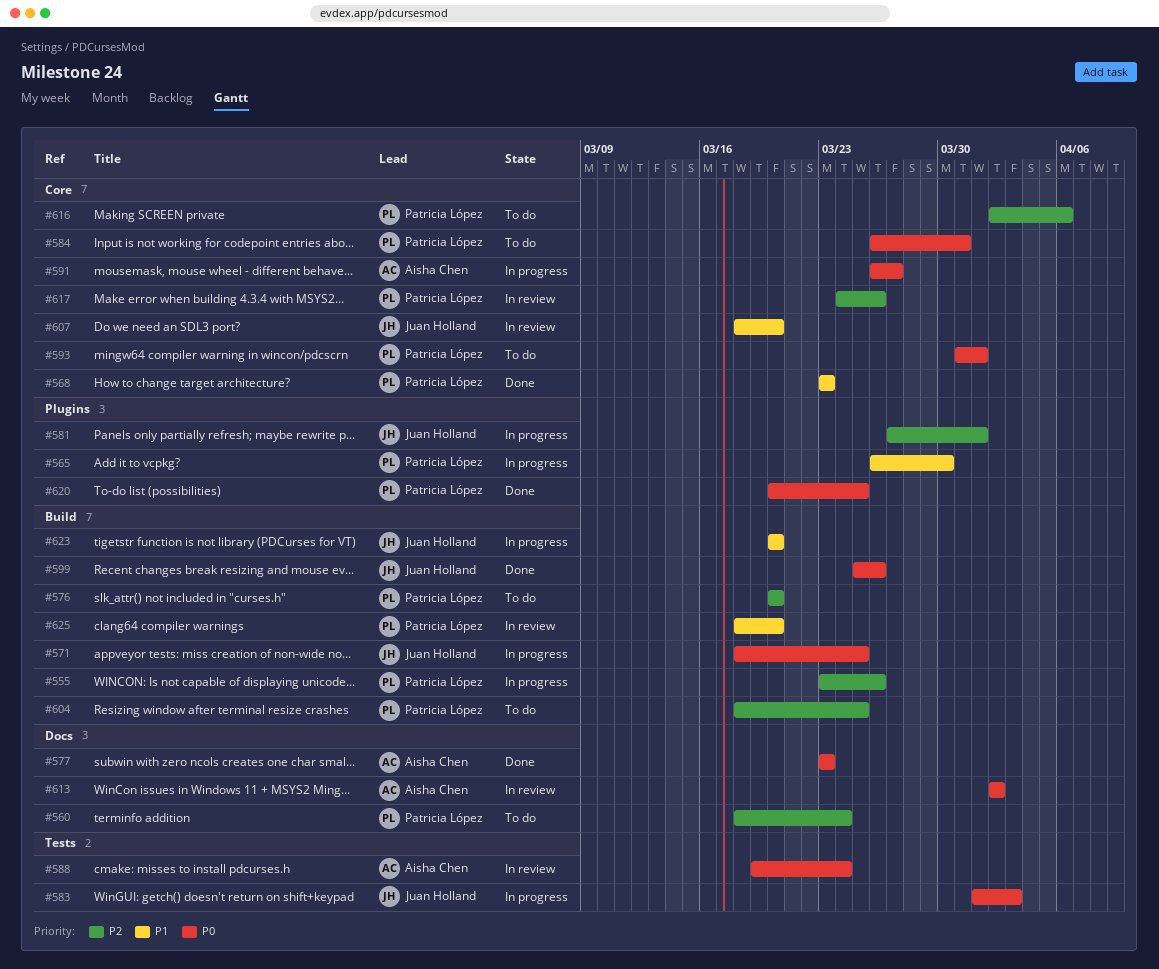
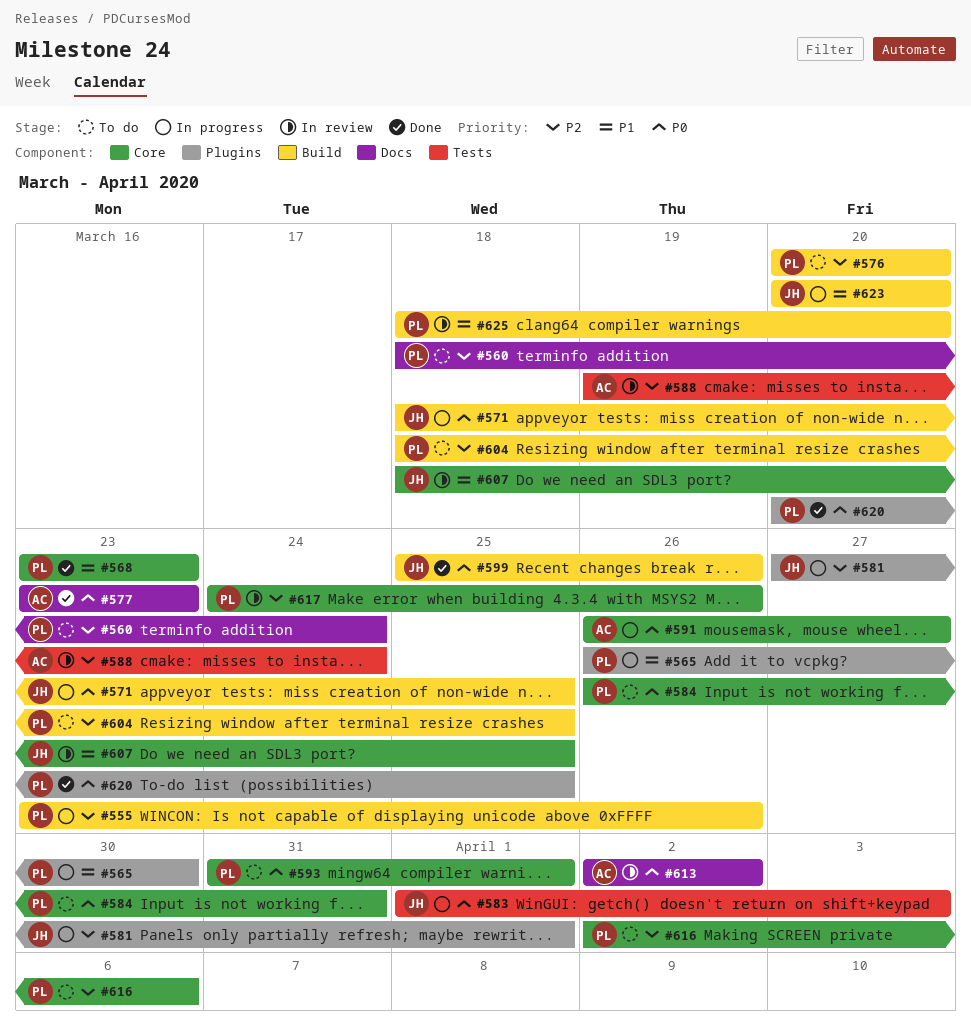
#588, priority: P0 -> P2
#607, due: Mar 20 -> Mar 25

